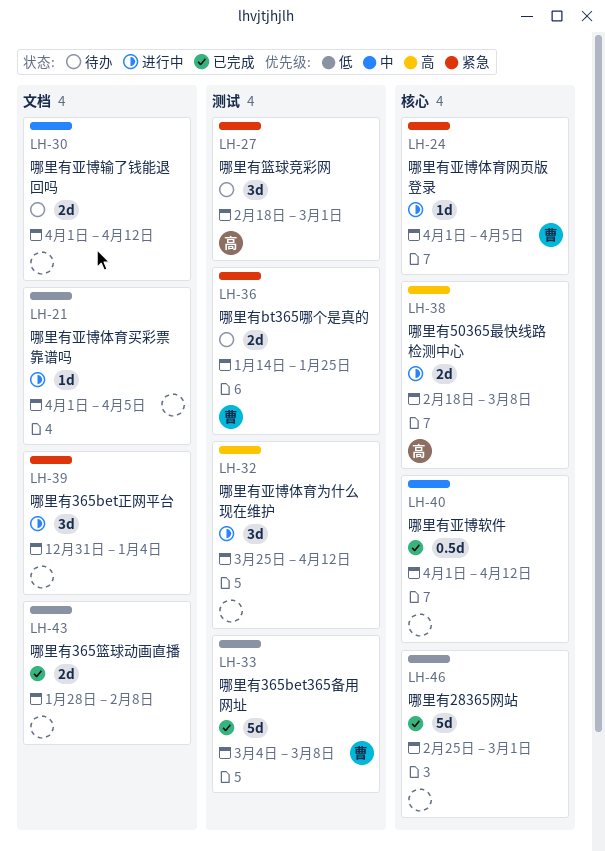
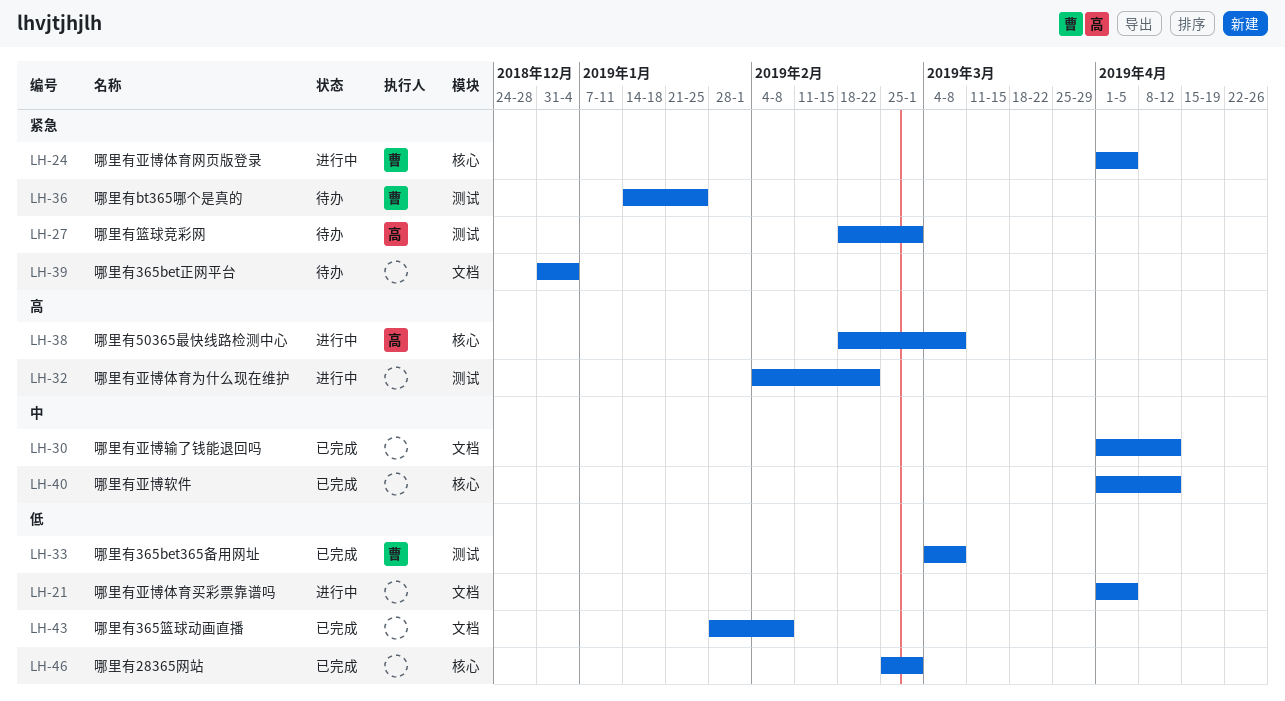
LH-30, status: 待办 -> 已完成
LH-32, start: Mar 25 -> Feb 4
LH-32, due: Apr 12 -> Feb 22
LH-39, status: 进行中 -> 待办

